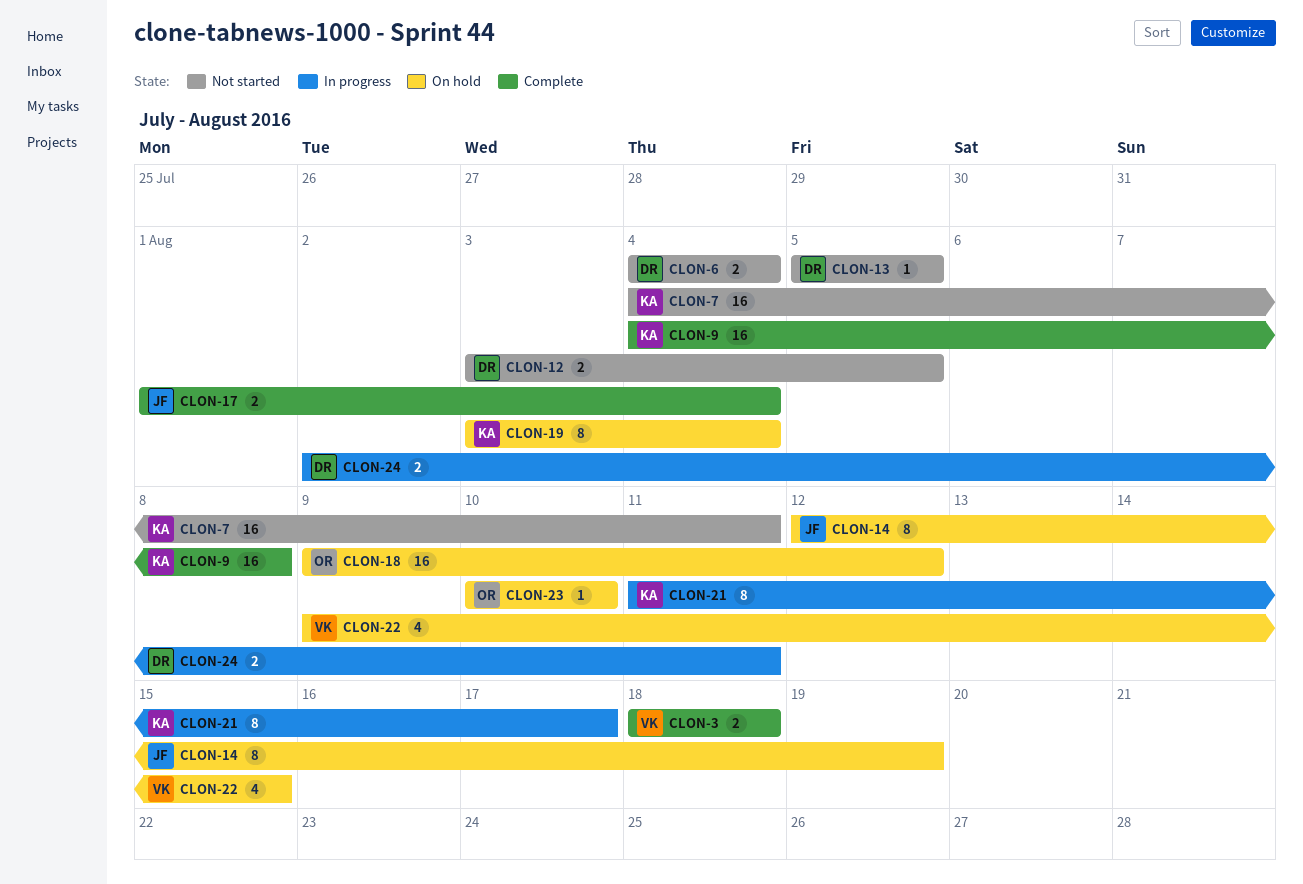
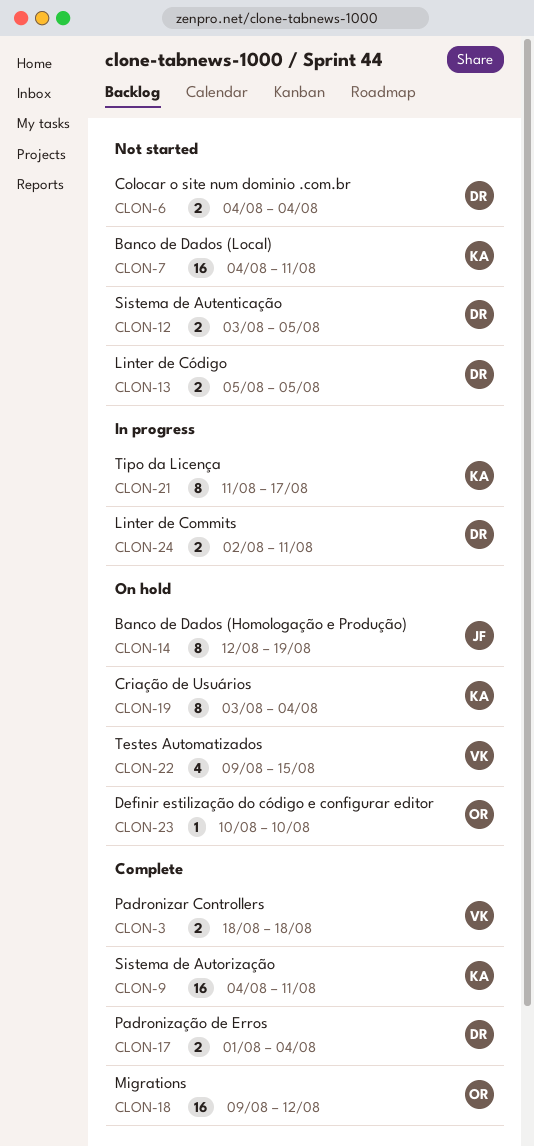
CLON-9, due: Aug 8 -> Aug 11
CLON-13, estimate: 1 -> 2
CLON-17, owner: JF -> DR
CLON-18, status: On hold -> Complete

